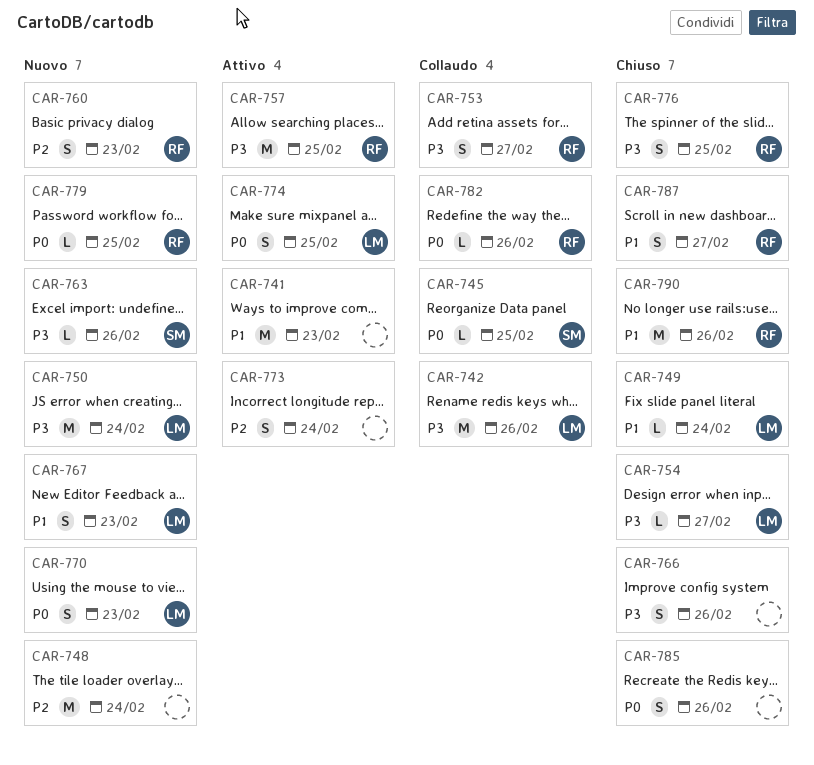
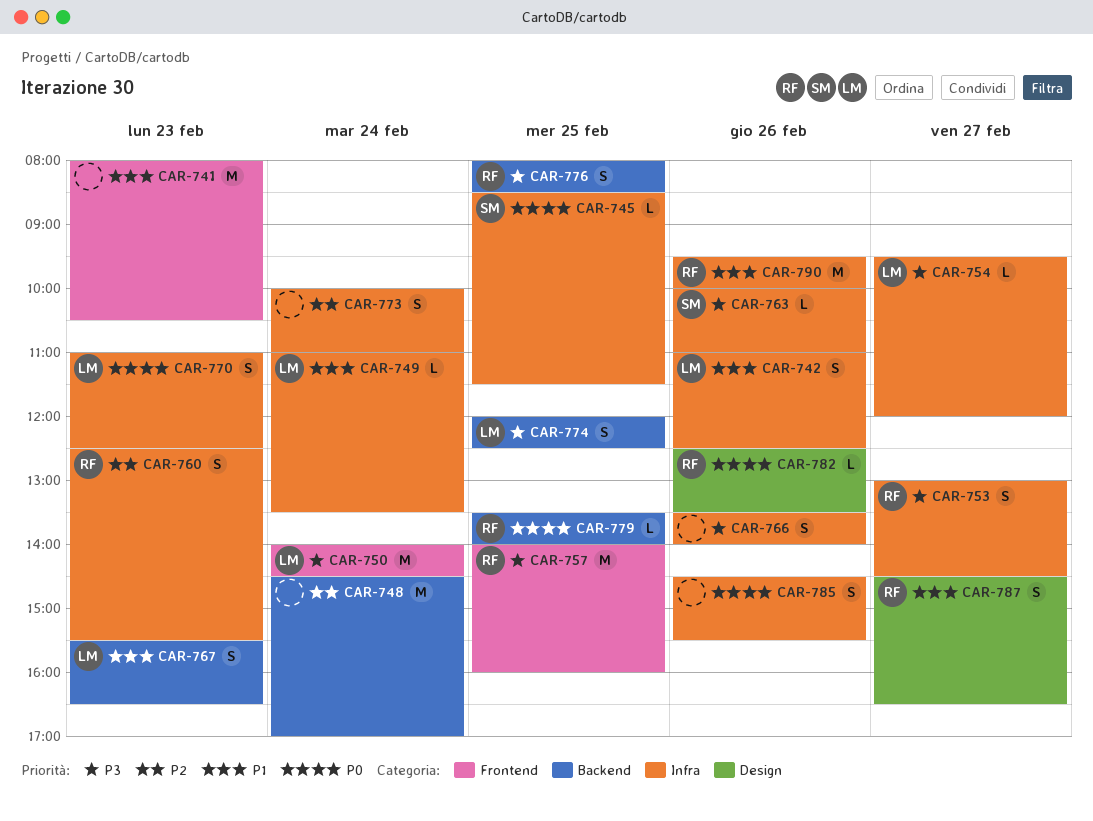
CAR-742, priority: P3 -> P1
CAR-742, estimate: M -> S
CAR-774, priority: P0 -> P3

